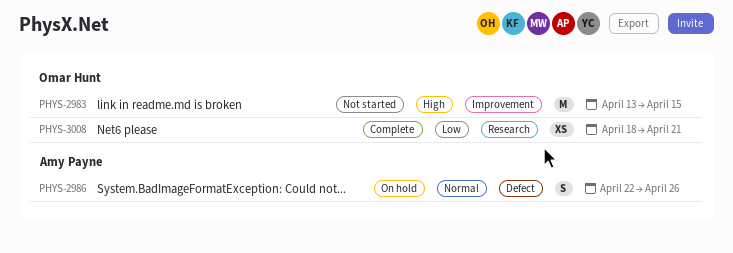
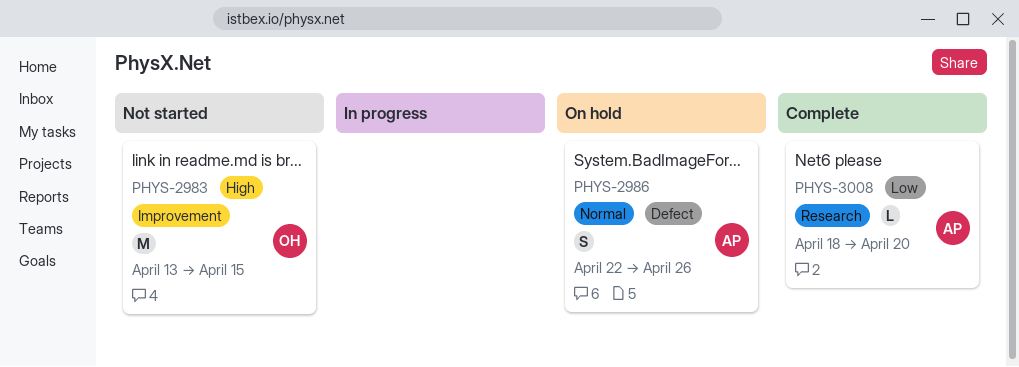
PHYS-3008, owner: Omar Hunt -> Amy Payne
PHYS-3008, estimate: XS -> L
PHYS-3008, due: Apr 21 -> Apr 20

